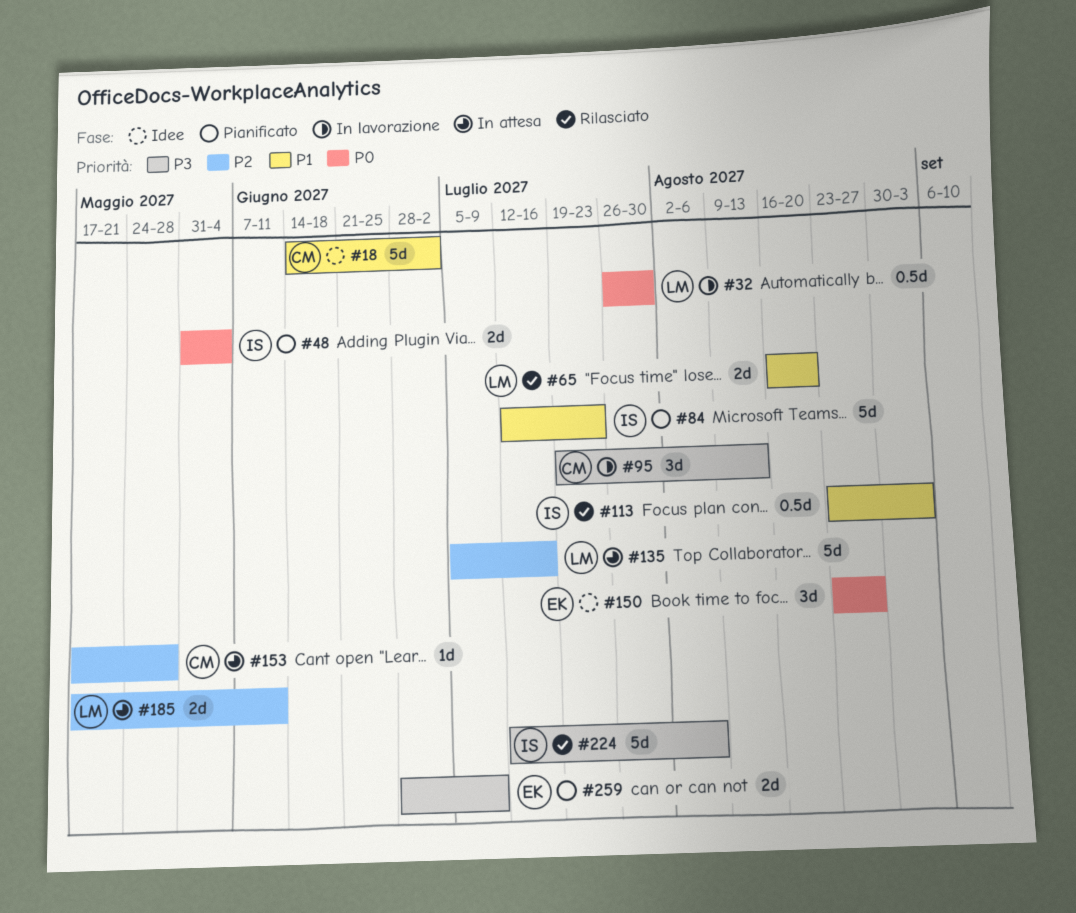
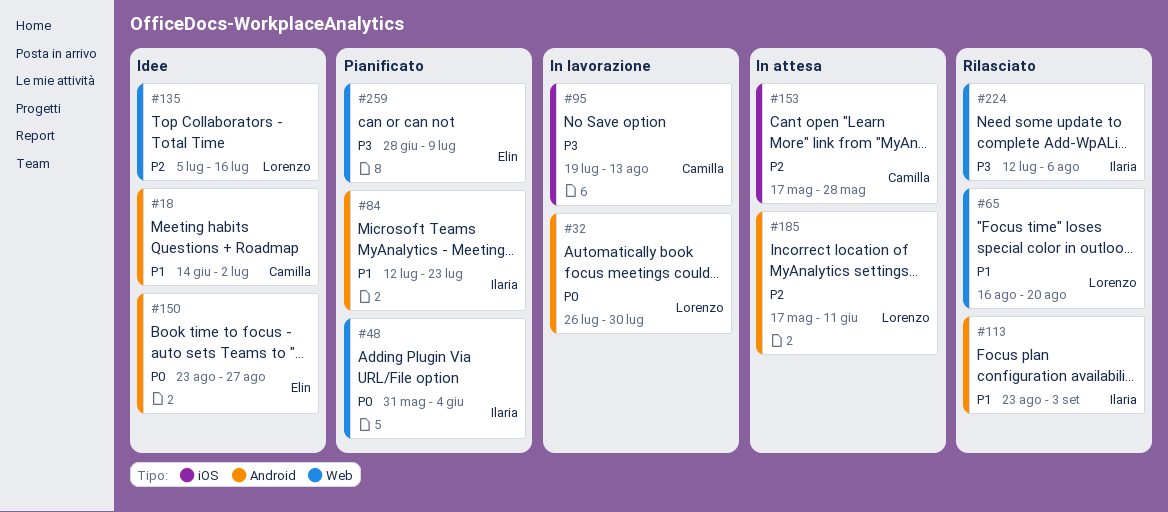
#135, status: In attesa -> Idee

